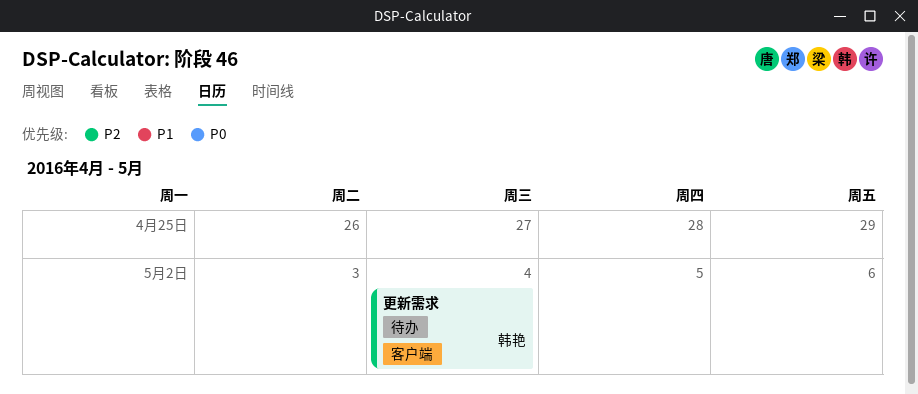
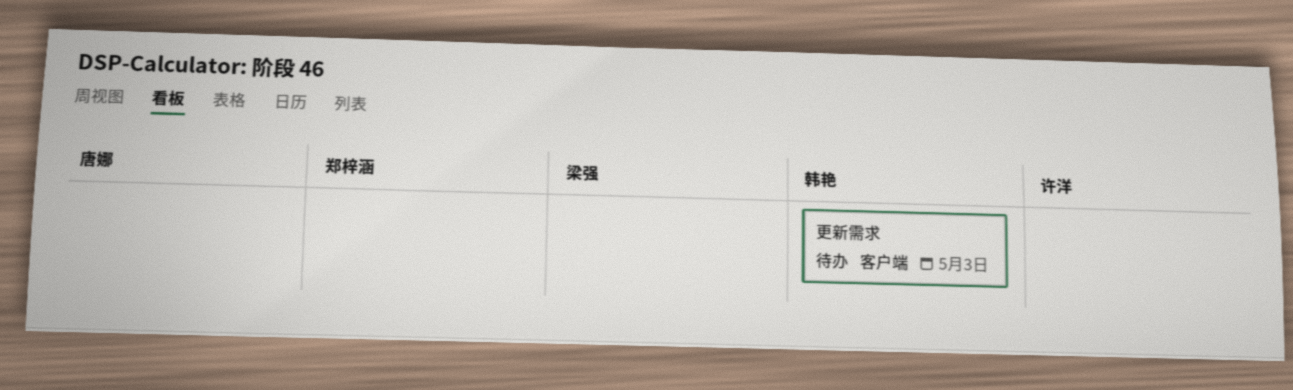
更新需求, due: May 4 -> May 3

